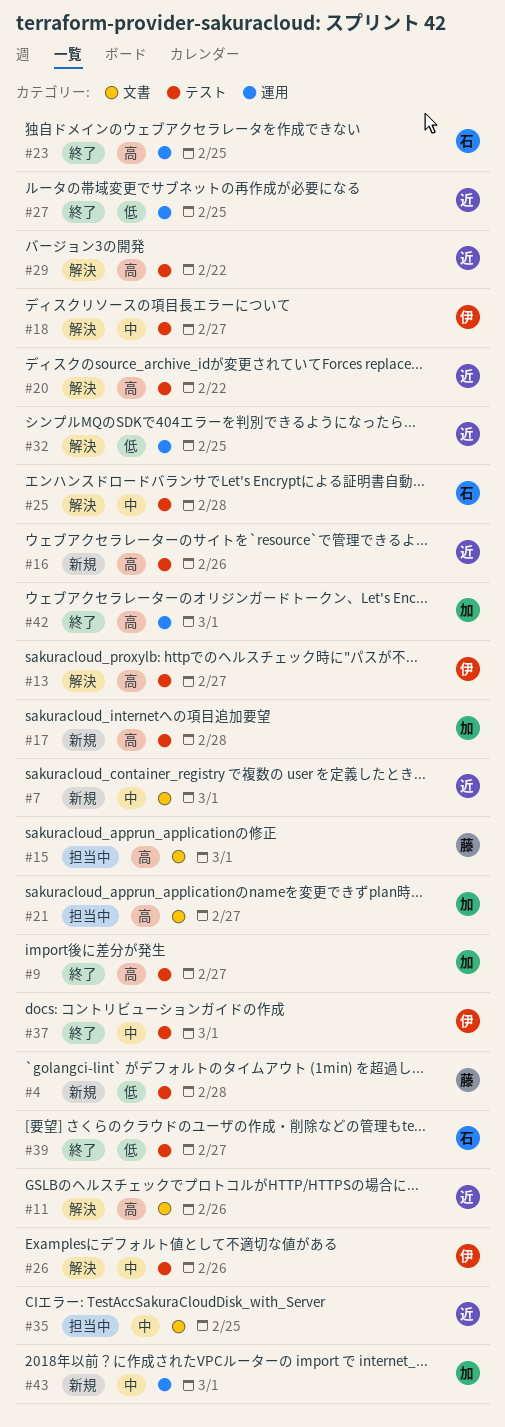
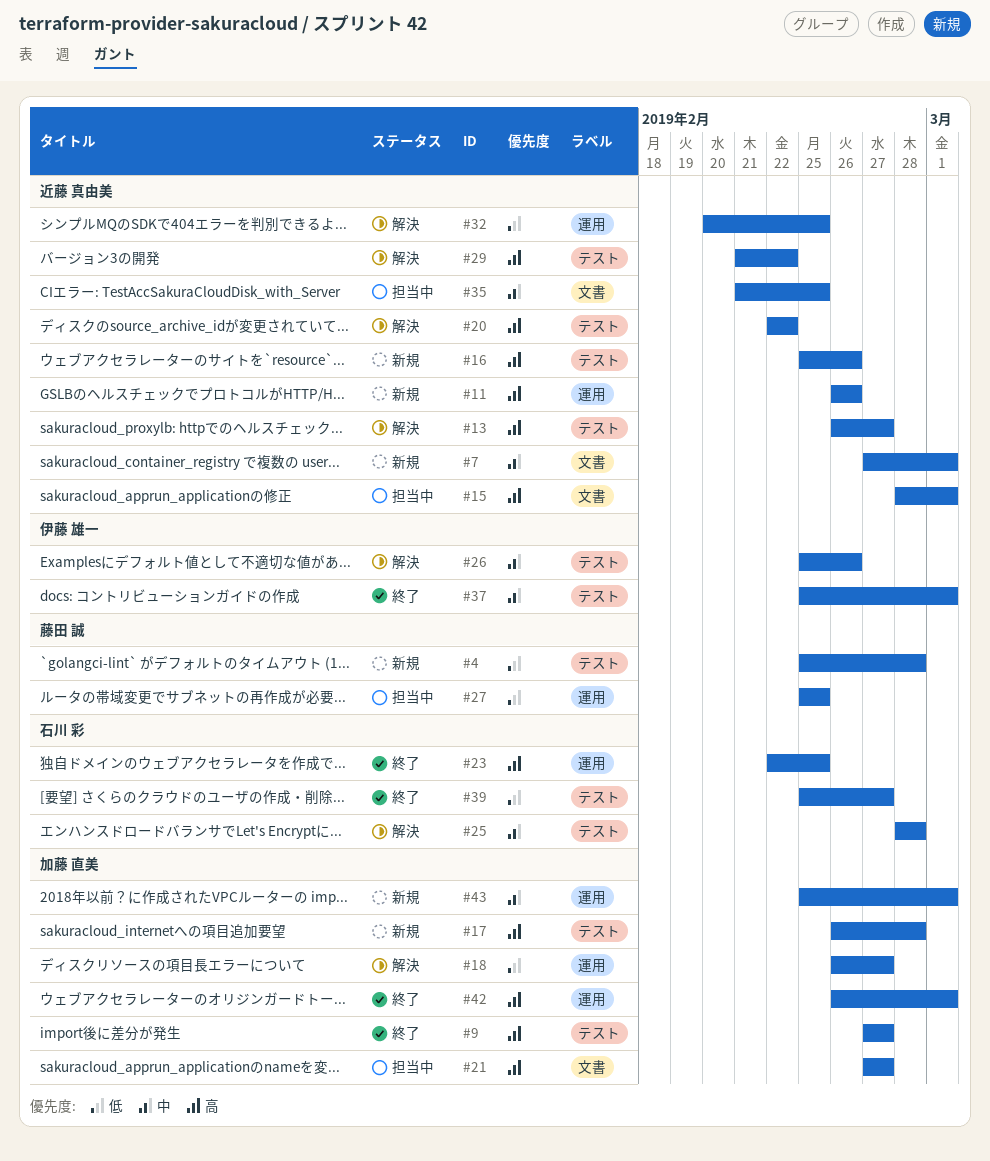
#11, status: 解決 -> 新規
#11, label: 文書 -> 運用
#13, owner: 伊藤 雄一 -> 近藤 真由美
#15, owner: 藤田 誠 -> 近藤 真由美
#18, owner: 伊藤 雄一 -> 加藤 直美
#18, priority: 中 -> 低
#18, label: テスト -> 運用
#27, status: 終了 -> 担当中
#27, owner: 近藤 真由美 -> 藤田 誠

